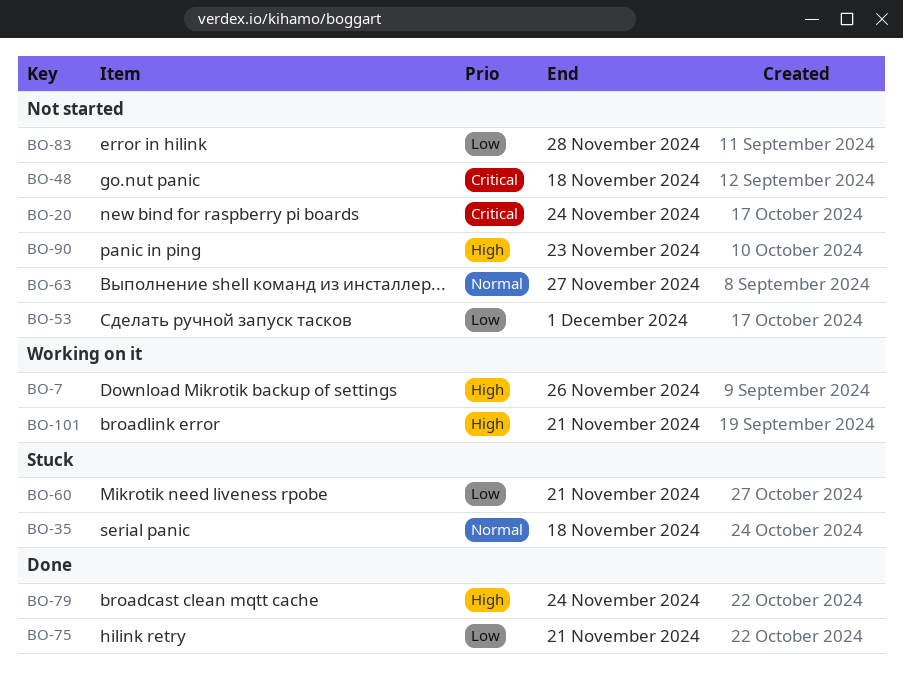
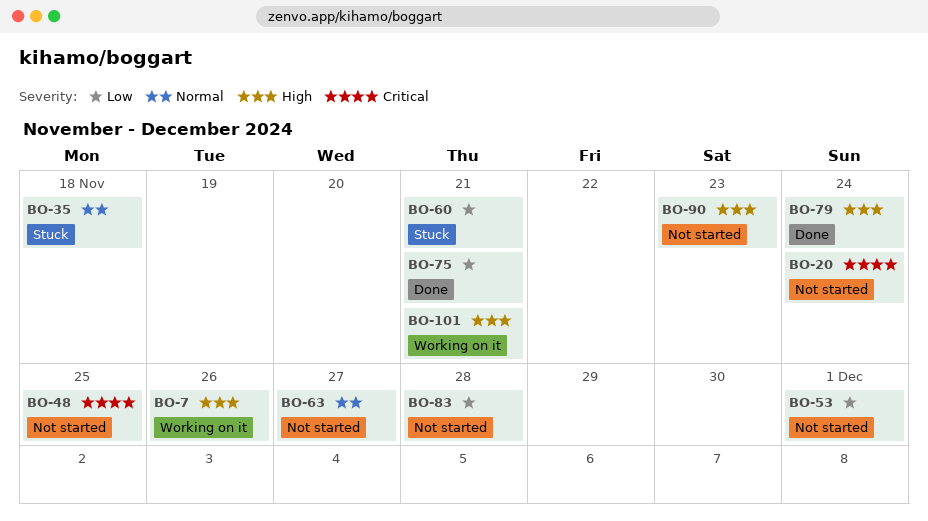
BO-48, due: Nov 18 -> Nov 25

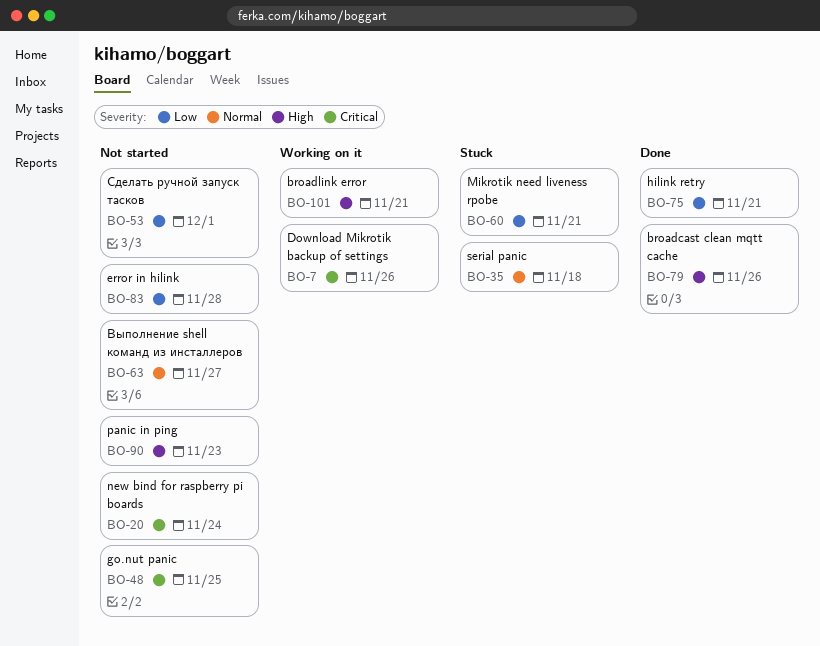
BO-7, priority: High -> Critical
BO-79, due: Nov 24 -> Nov 26

